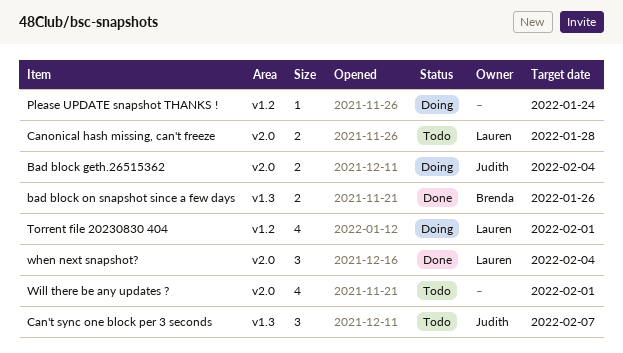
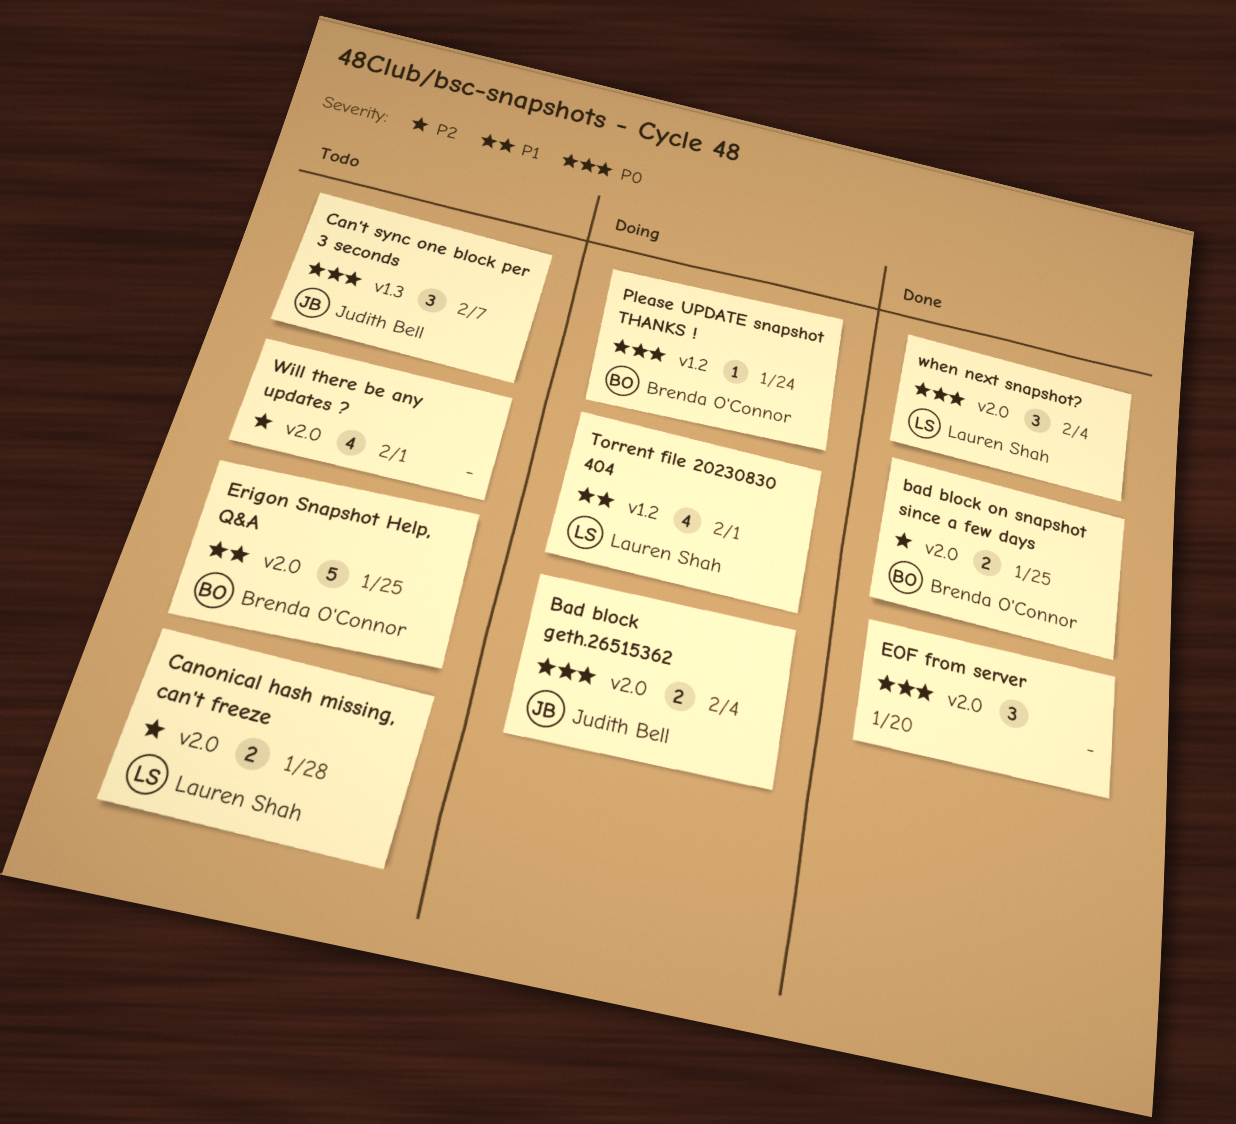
bad block on snapshot since a few days, label: v1.3 -> v2.0
bad block on snapshot since a few days, due: Jan 26 -> Jan 25
EOF from server: none -> present
Erigon Snapshot Help, Q&A: none -> present
Please UPDATE snapshot THANKS !, owner: none -> Brenda O'Connor

